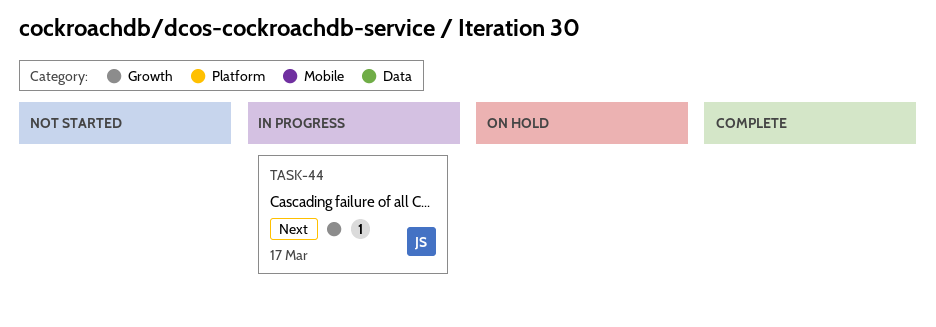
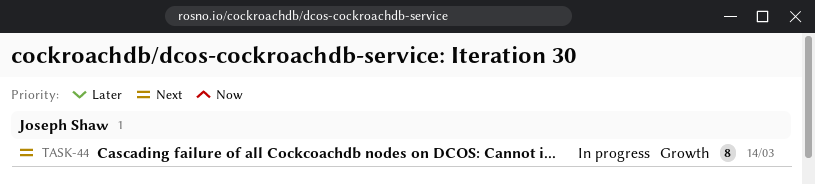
TASK-44, estimate: 1 -> 8
TASK-44, due: Mar 17 -> Mar 14

